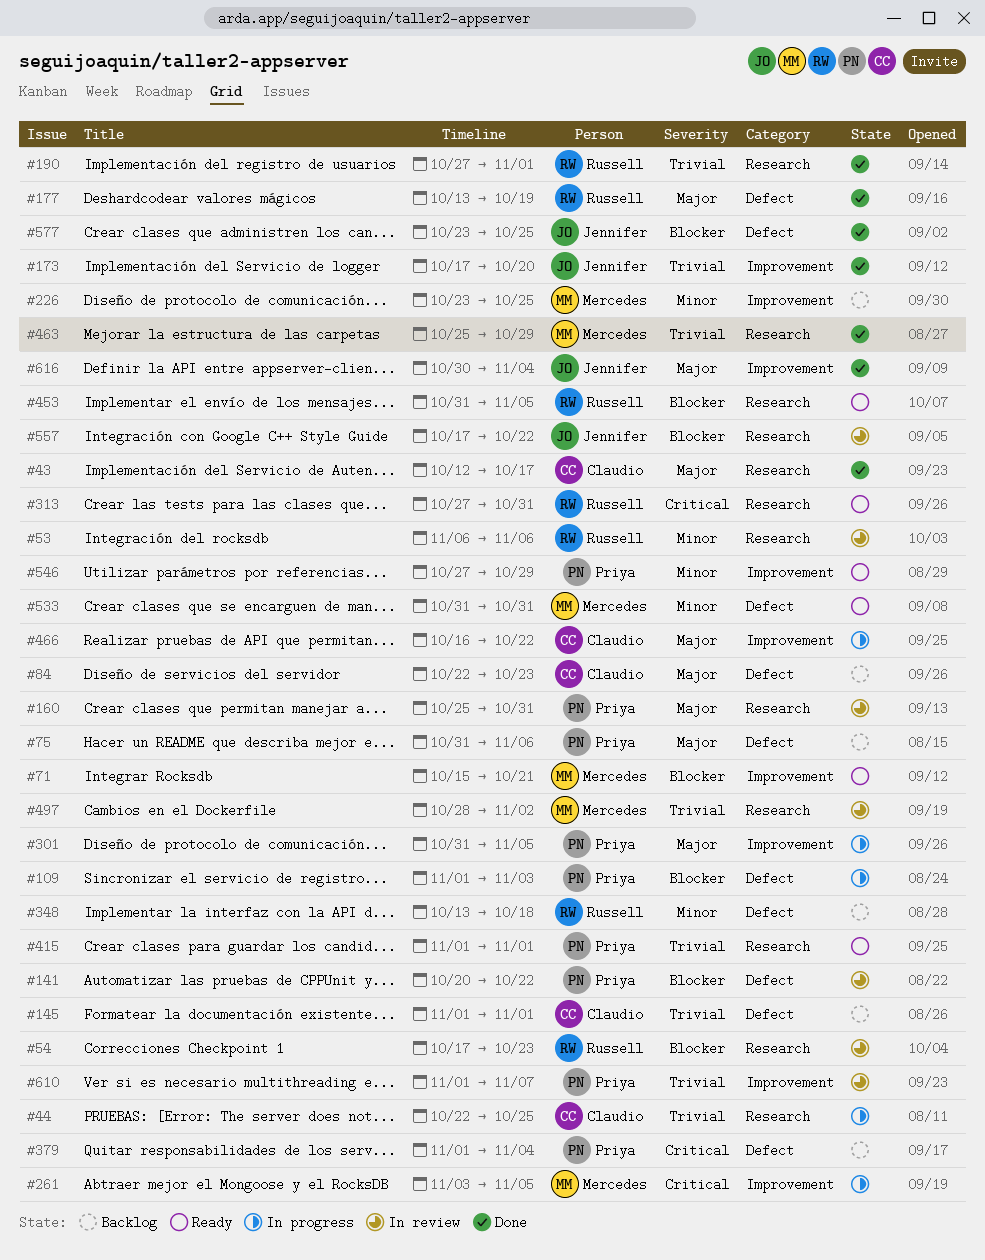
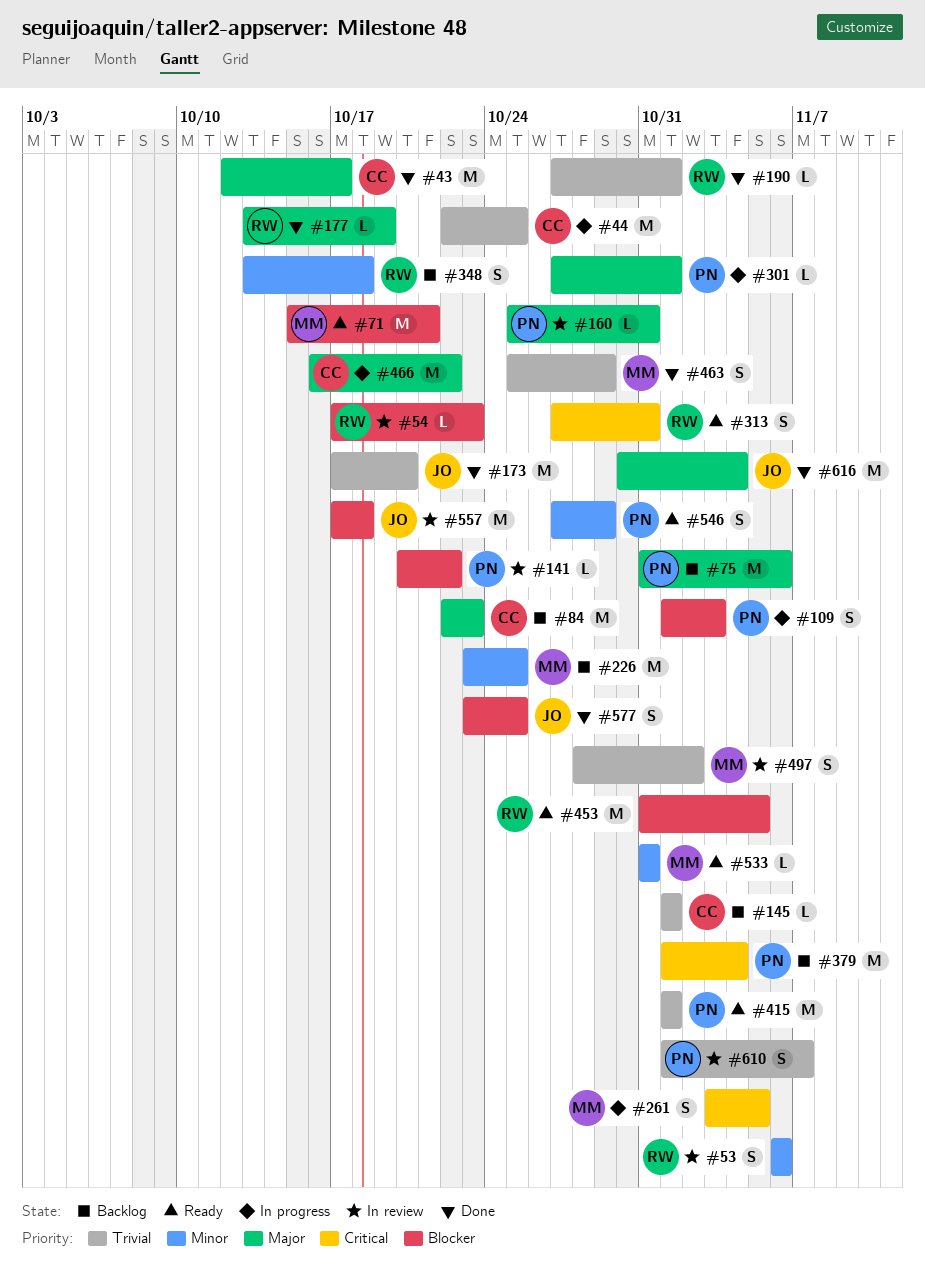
#301, start: Oct 31 -> Oct 27
#301, due: Nov 5 -> Nov 1
#557, due: Oct 22 -> Oct 18

